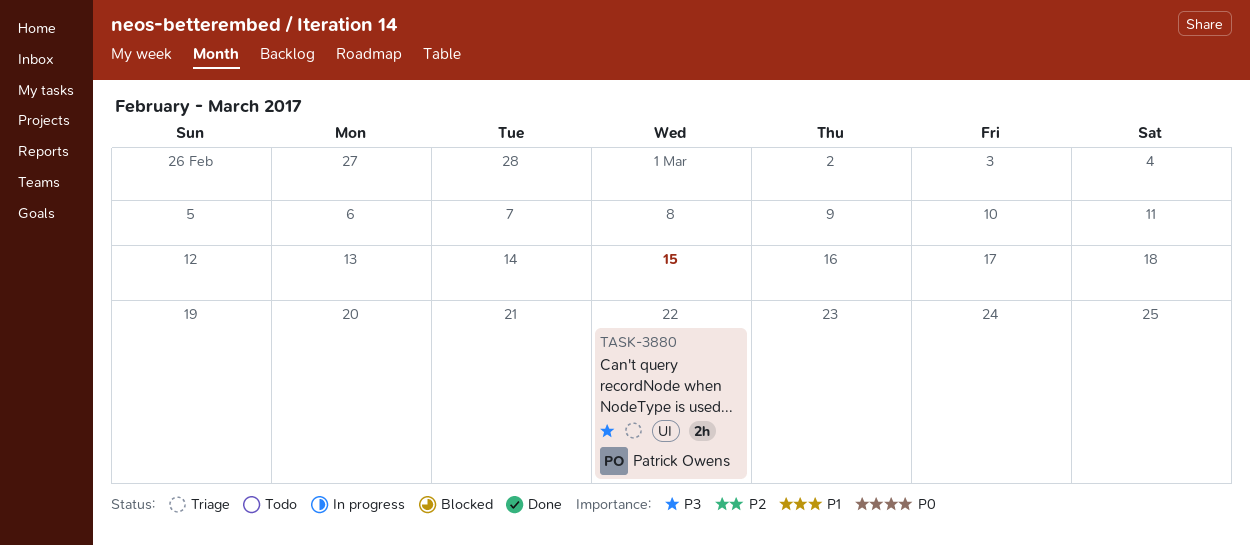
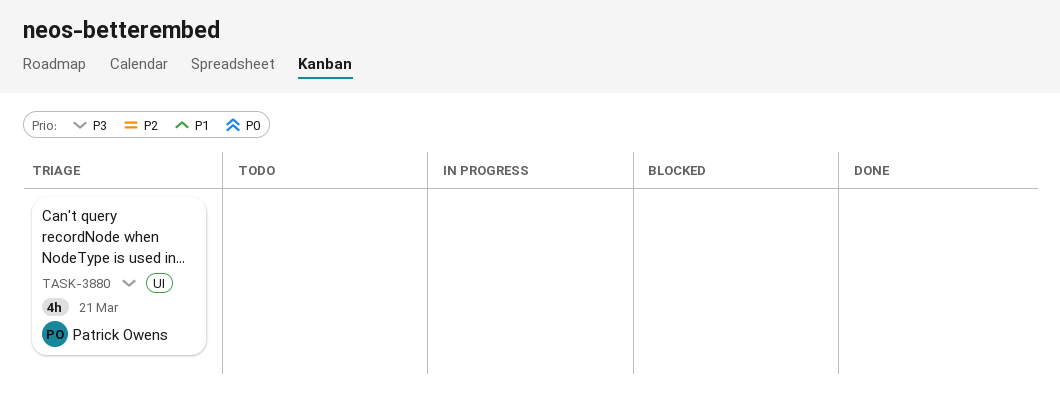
TASK-3880, estimate: 2h -> 4h
TASK-3880, due: Mar 22 -> Mar 21

